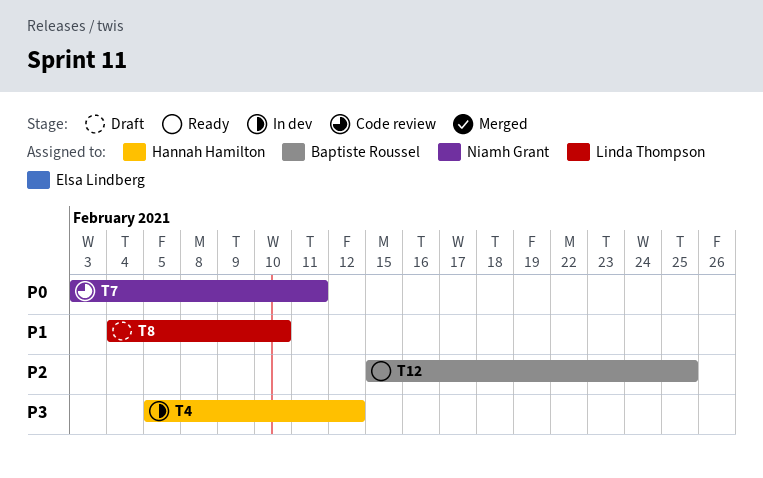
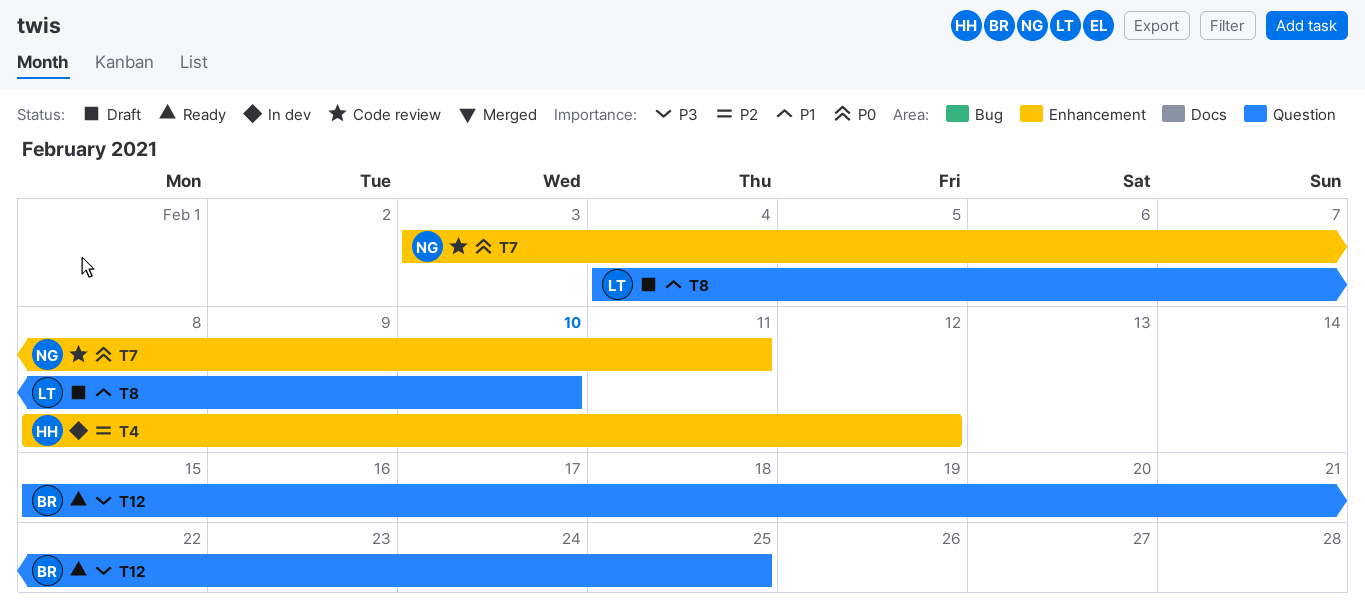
T4, priority: P3 -> P2
T4, start: Feb 5 -> Feb 8
T12, priority: P2 -> P3

